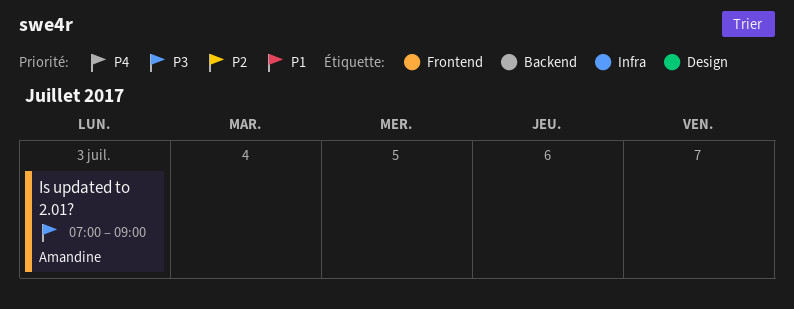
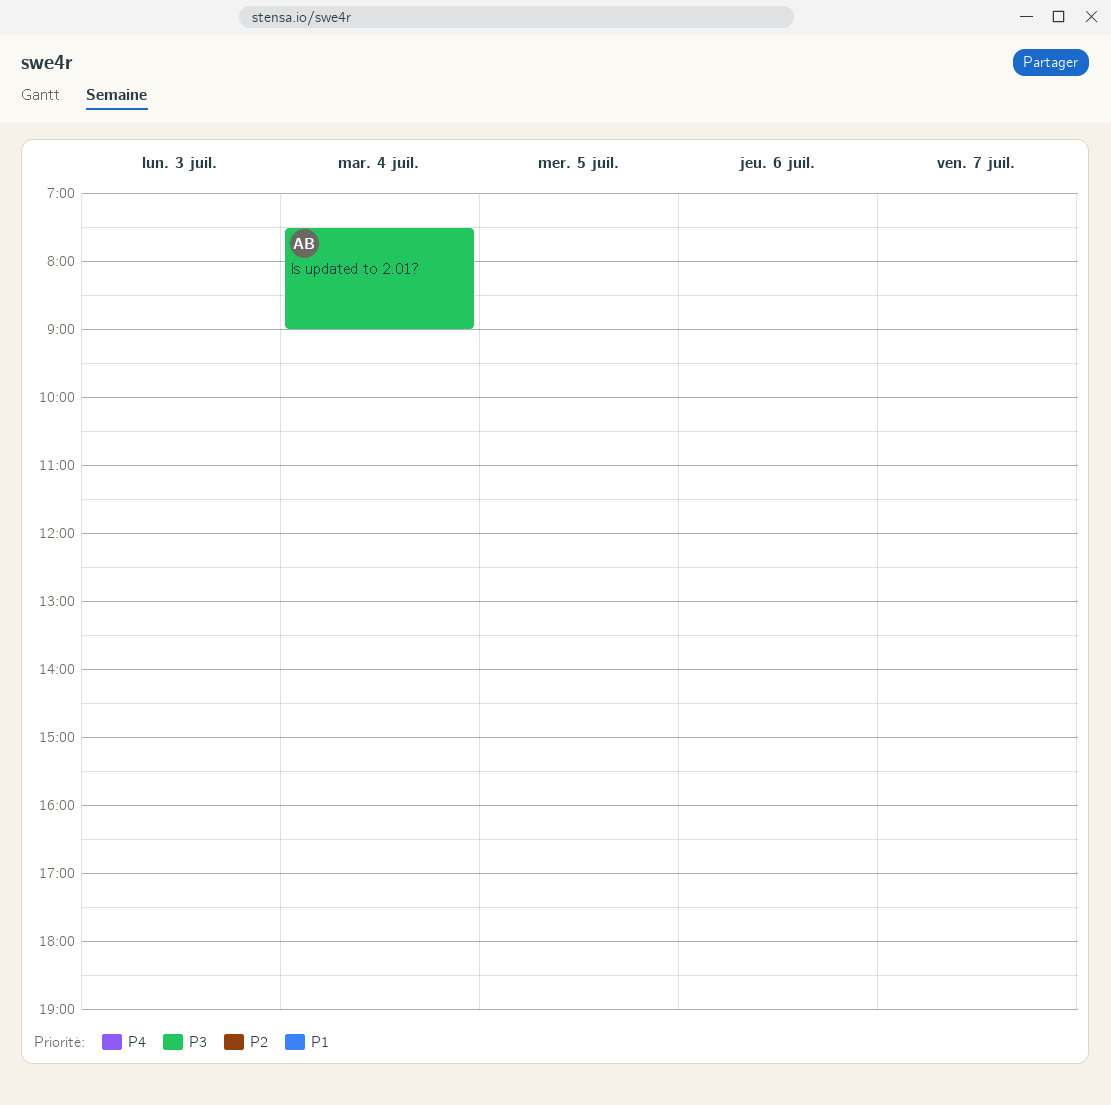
Is updated to 2.01?, day: Jul 3 -> Jul 4
Is updated to 2.01?, begins: 07:00 -> 07:30

